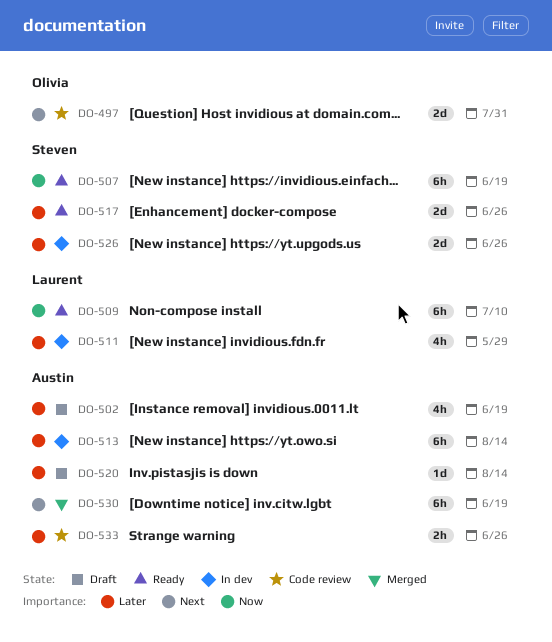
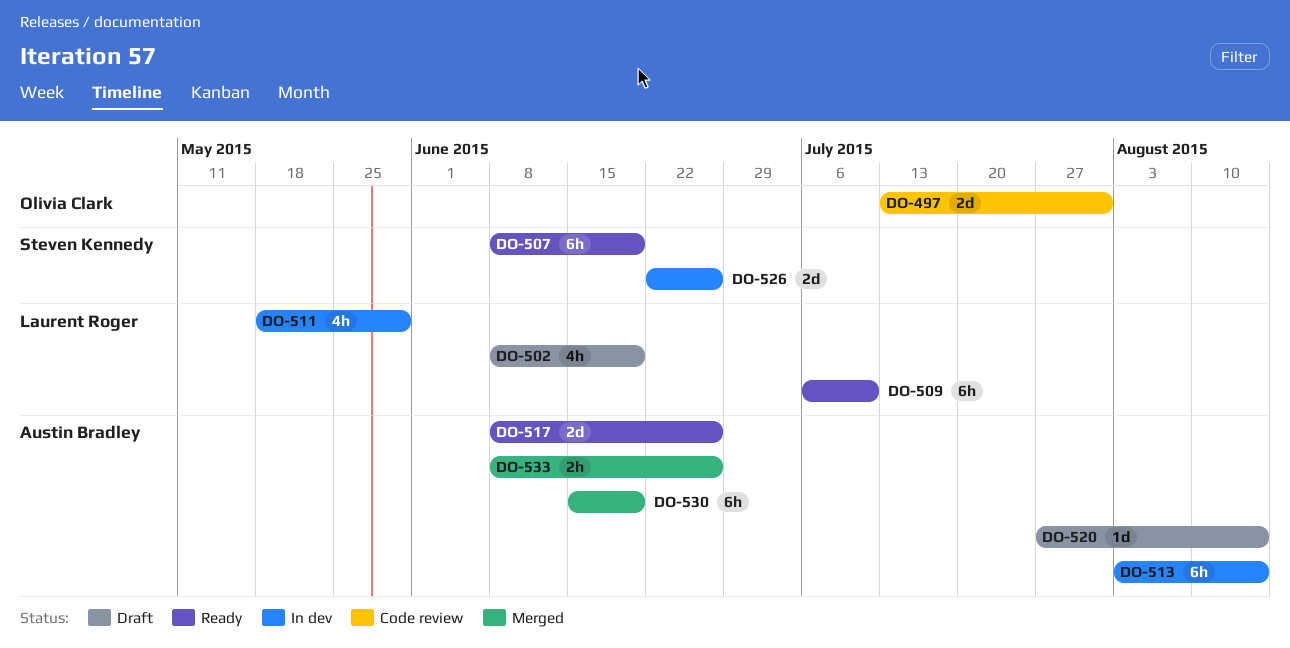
DO-502, owner: Austin Bradley -> Laurent Roger
DO-517, owner: Steven Kennedy -> Austin Bradley
DO-533, status: Code review -> Merged

